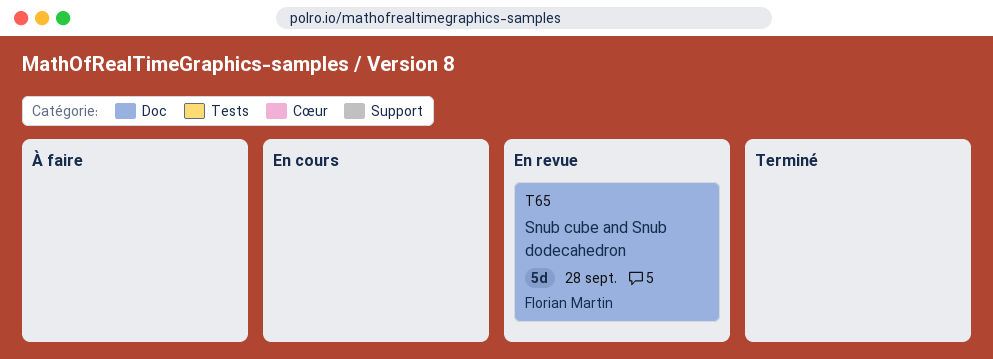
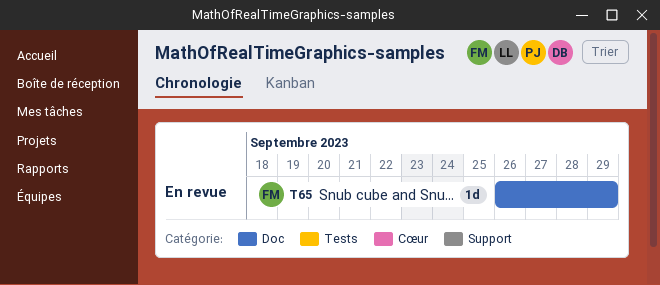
T65, estimate: 5d -> 1d
T65, due: Sep 28 -> Sep 29

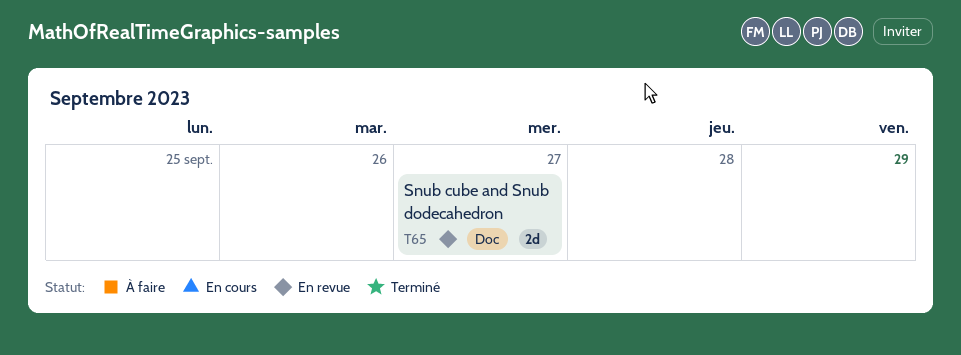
T65, estimate: 1d -> 2d
T65, due: Sep 29 -> Sep 27

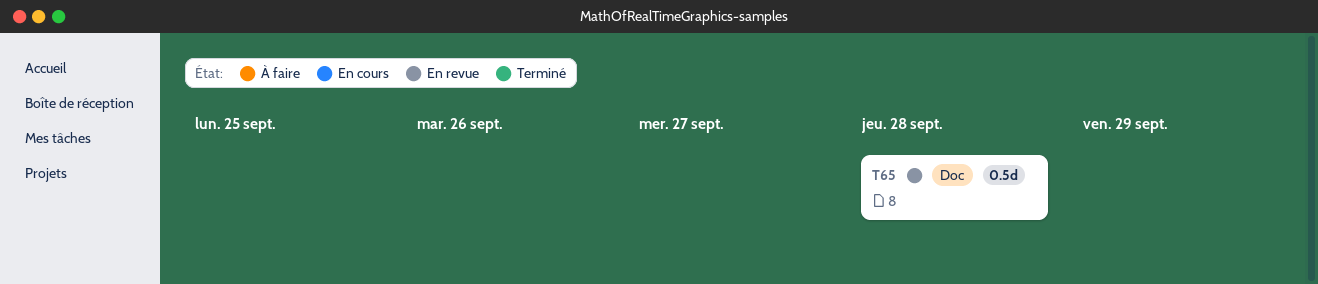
T65, estimate: 2d -> 0.5d
T65, due: Sep 27 -> Sep 28

